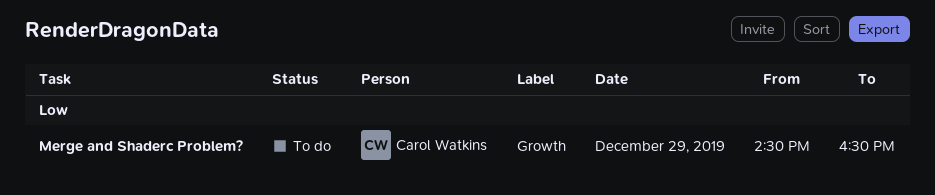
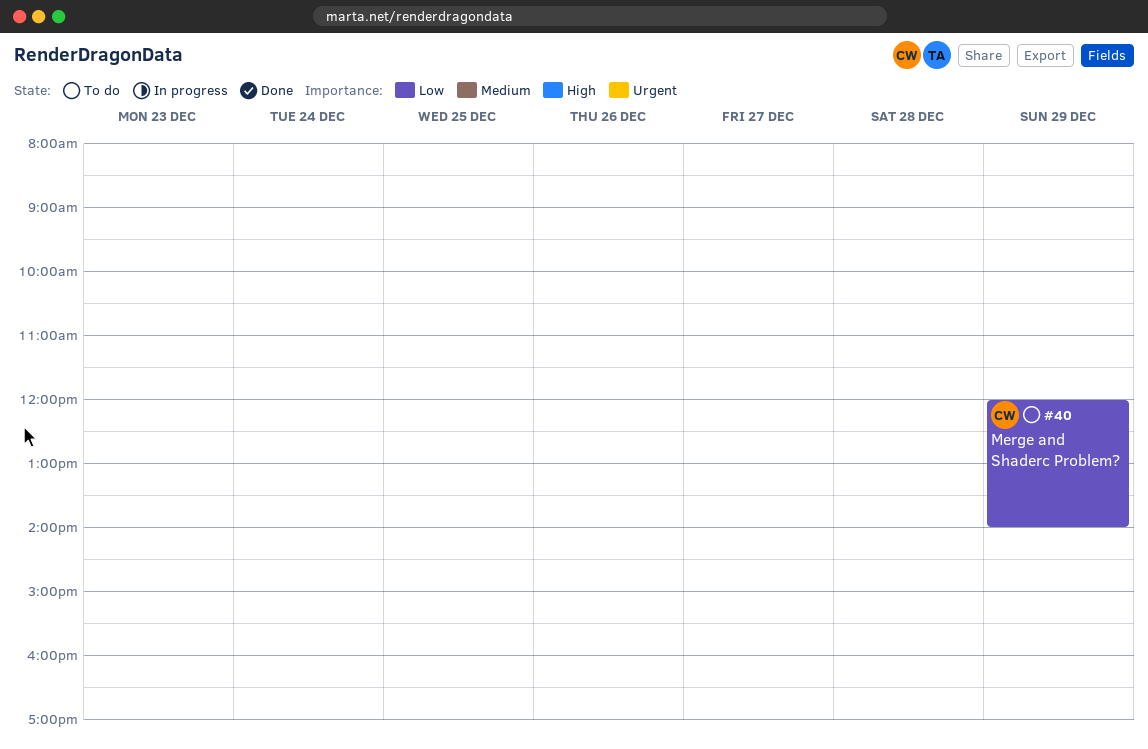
Merge and Shaderc Problem?, begins: 14:30 -> 12:00
Merge and Shaderc Problem?, ends: 16:30 -> 14:00

